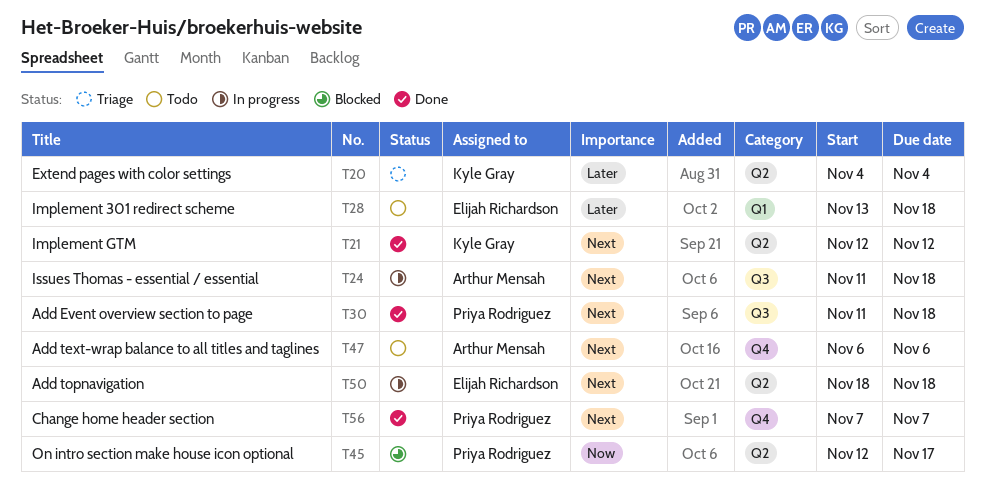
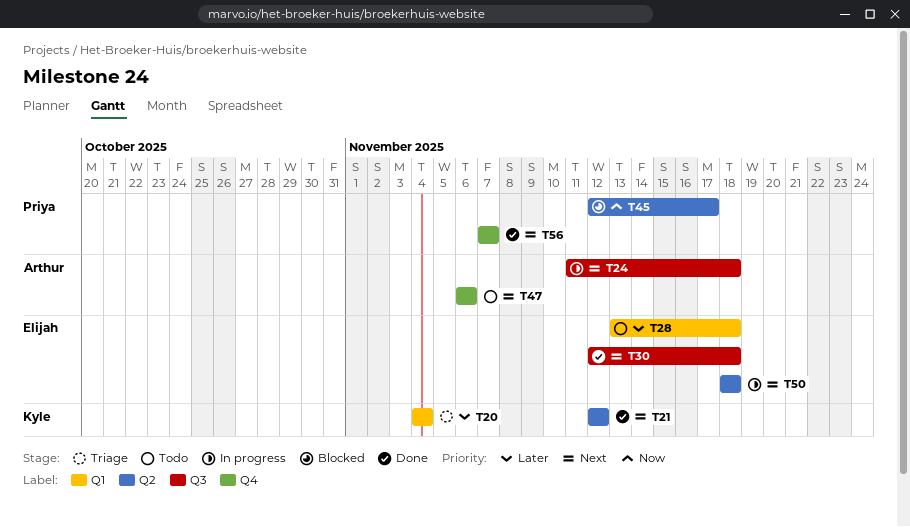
T20, label: Q2 -> Q1
T30, owner: Priya Rodriguez -> Elijah Richardson
T30, start: Nov 11 -> Nov 12

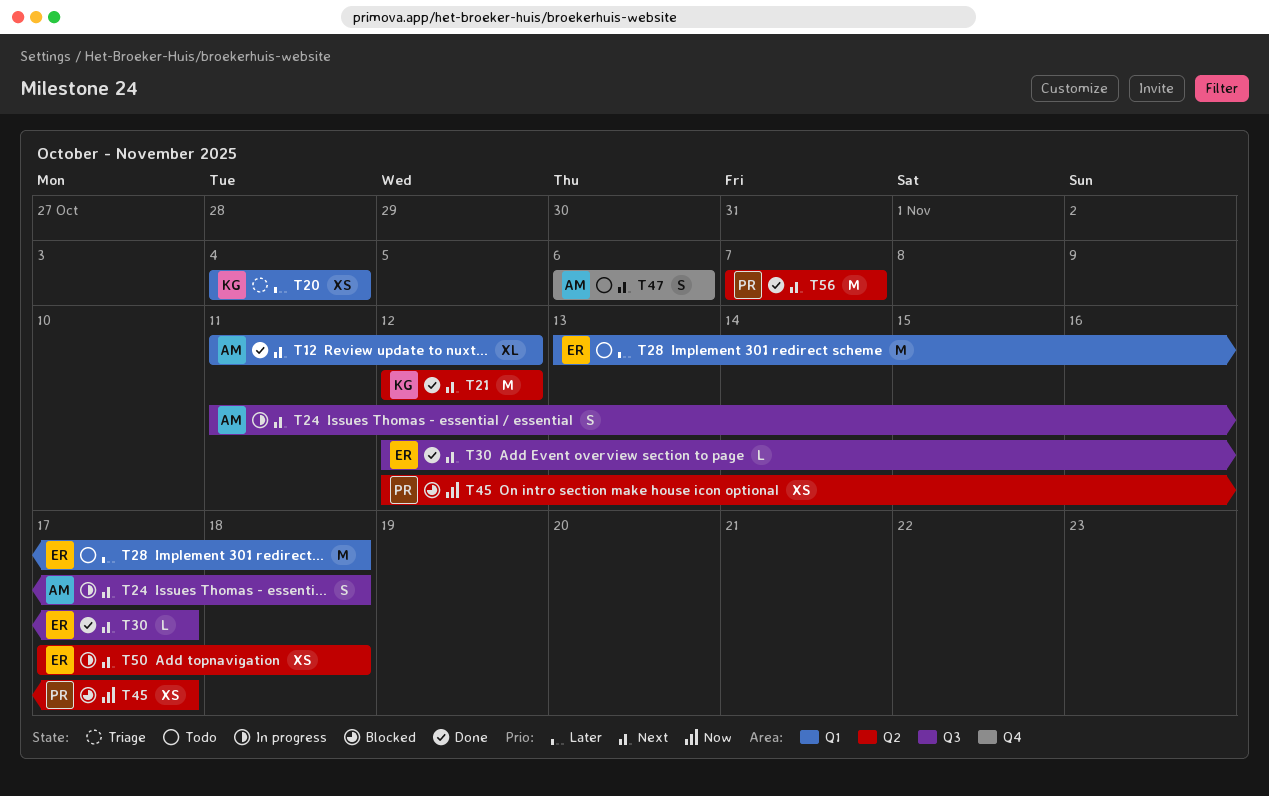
T12: none -> present
T30, due: Nov 18 -> Nov 17
T50, start: Nov 18 -> Nov 17
T56, label: Q4 -> Q2

